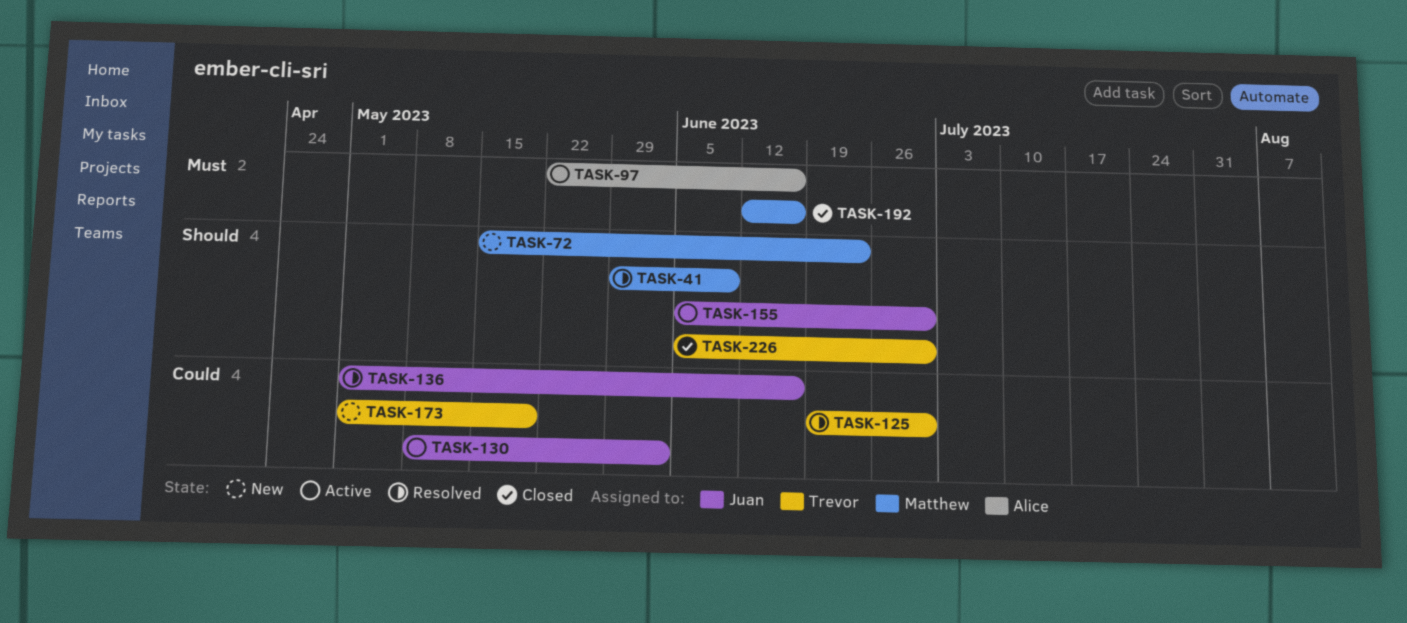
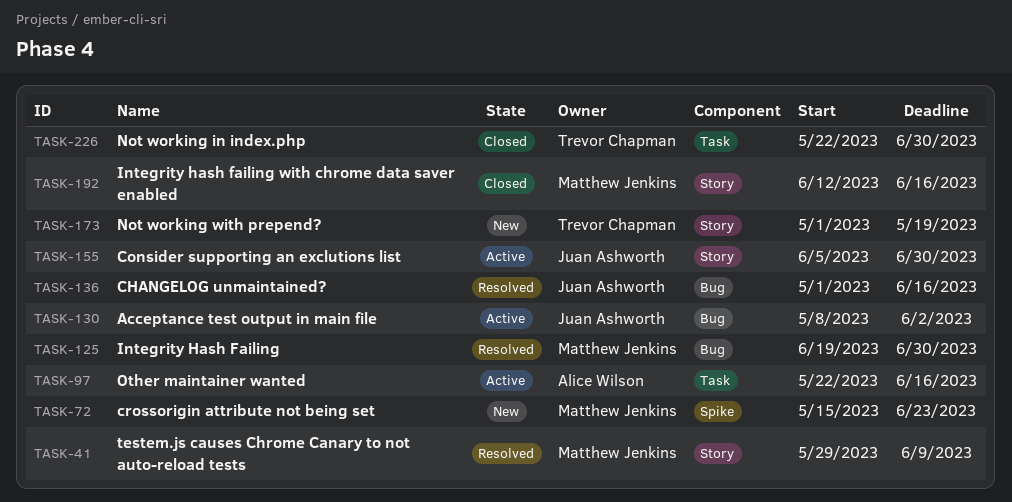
TASK-125, owner: Trevor Chapman -> Matthew Jenkins
TASK-226, start: Jun 5 -> May 22

